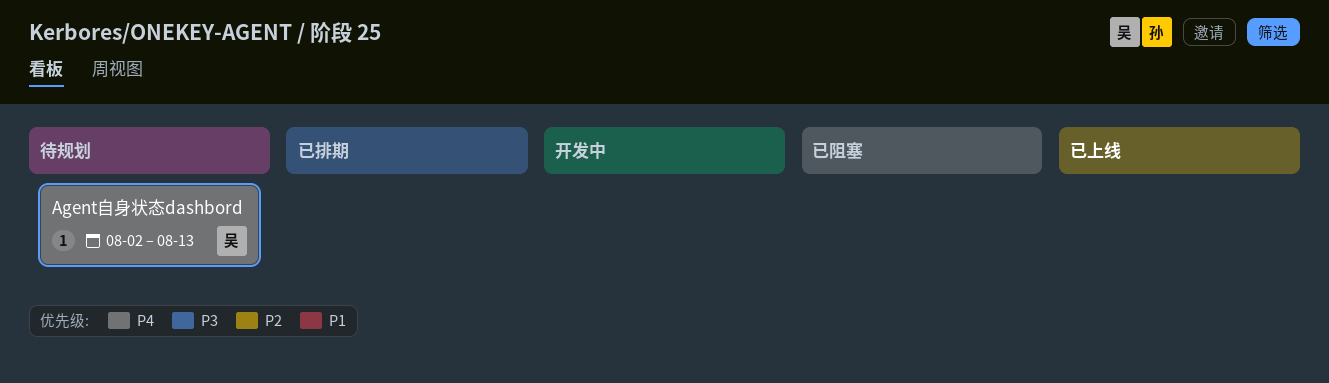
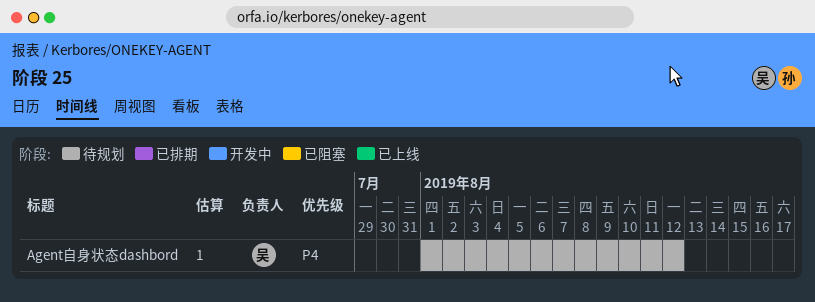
Agent自身状态dashbord, start: Aug 2 -> Aug 1
Agent自身状态dashbord, due: Aug 13 -> Aug 12

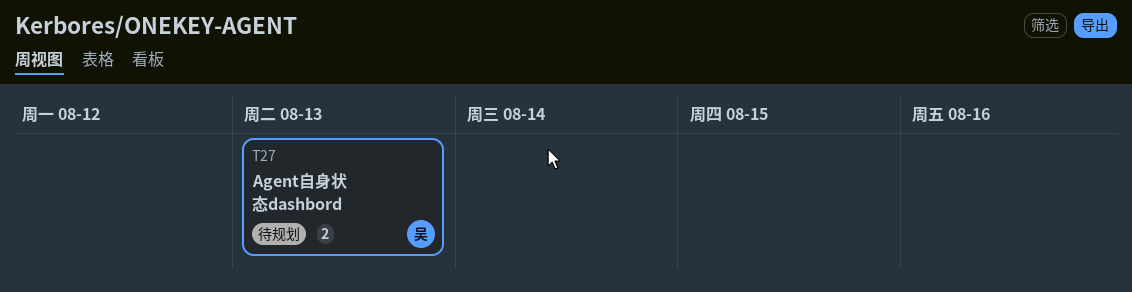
Agent自身状态dashbord, estimate: 1 -> 2
Agent自身状态dashbord, due: Aug 12 -> Aug 13

